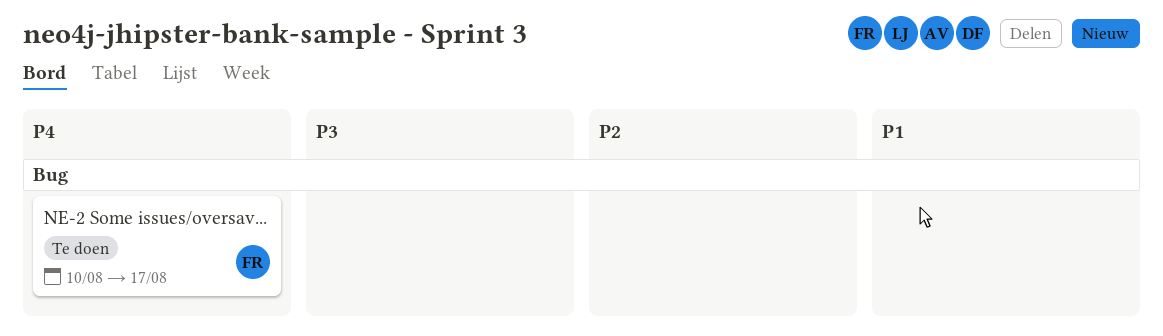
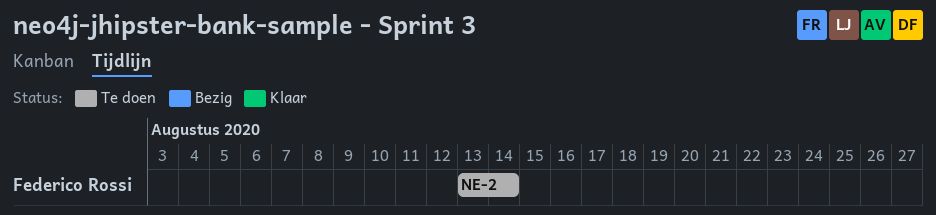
NE-2, start: Aug 10 -> Aug 13
NE-2, due: Aug 17 -> Aug 14

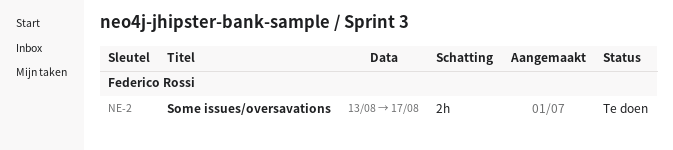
NE-2, due: Aug 14 -> Aug 17

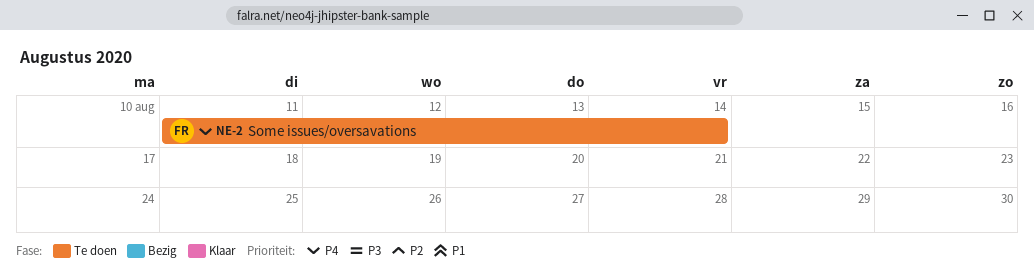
NE-2, start: Aug 13 -> Aug 11
NE-2, due: Aug 17 -> Aug 14

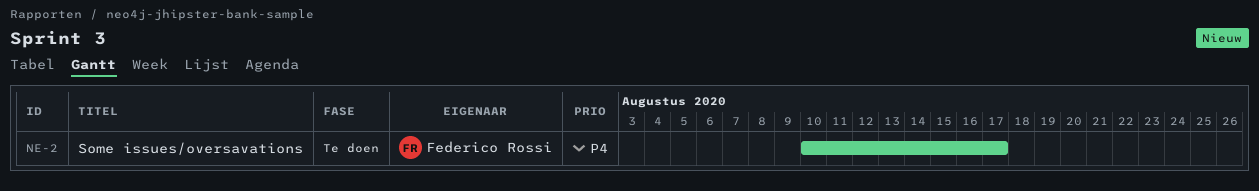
NE-2, start: Aug 11 -> Aug 10
NE-2, due: Aug 14 -> Aug 17

